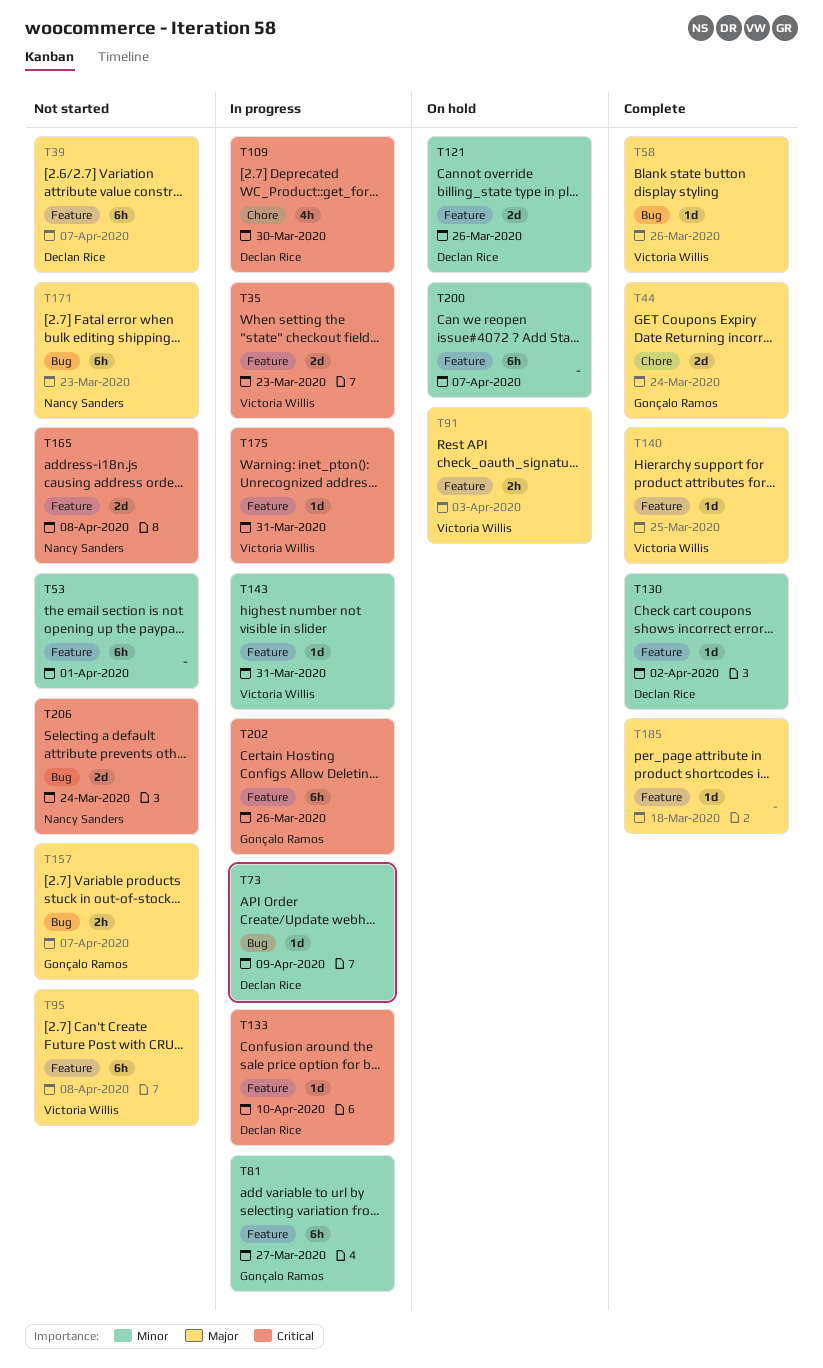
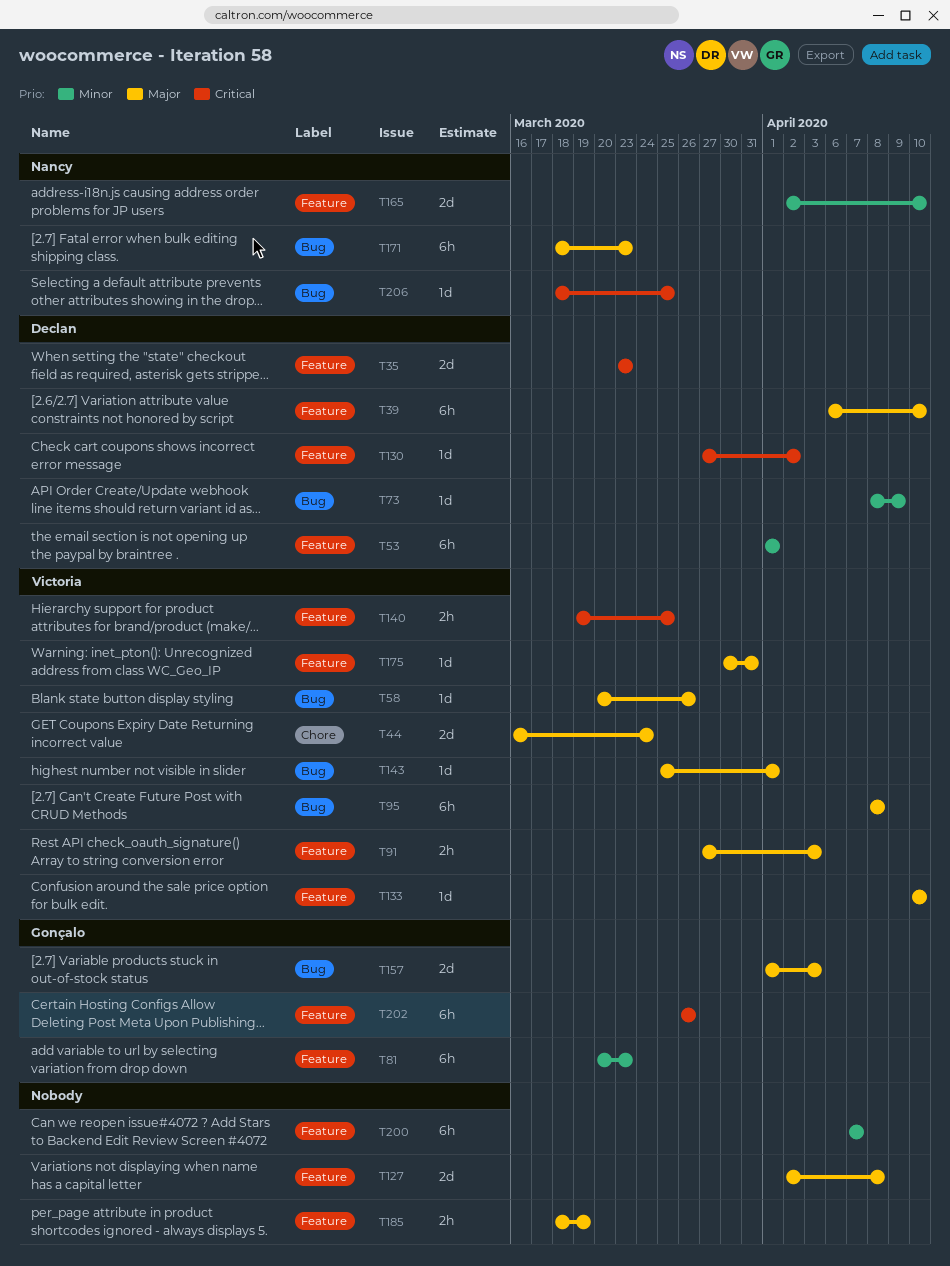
T35, owner: Victoria Willis -> Declan Rice
T39, due: Apr 7 -> Apr 10
T44, owner: Gonçalo Ramos -> Victoria Willis
T53, owner: none -> Declan Rice
T81, due: Mar 27 -> Mar 23
T95, label: Feature -> Bug
T109: present -> none
T121: present -> none
T127: none -> present
T130, priority: Minor -> Critical
T133, owner: Declan Rice -> Victoria Willis
T133, priority: Critical -> Major
T140, priority: Major -> Critical
T140, estimate: 1d -> 2h
T143, priority: Minor -> Major
T143, label: Feature -> Bug
T143, due: Mar 31 -> Apr 1
T157, estimate: 2h -> 2d
T157, due: Apr 7 -> Apr 3
T165, priority: Critical -> Minor
T165, due: Apr 8 -> Apr 10
T175, priority: Critical -> Major
T185, estimate: 1d -> 2h
T185, due: Mar 18 -> Mar 19
T206, estimate: 2d -> 1d
T206, due: Mar 24 -> Mar 25

